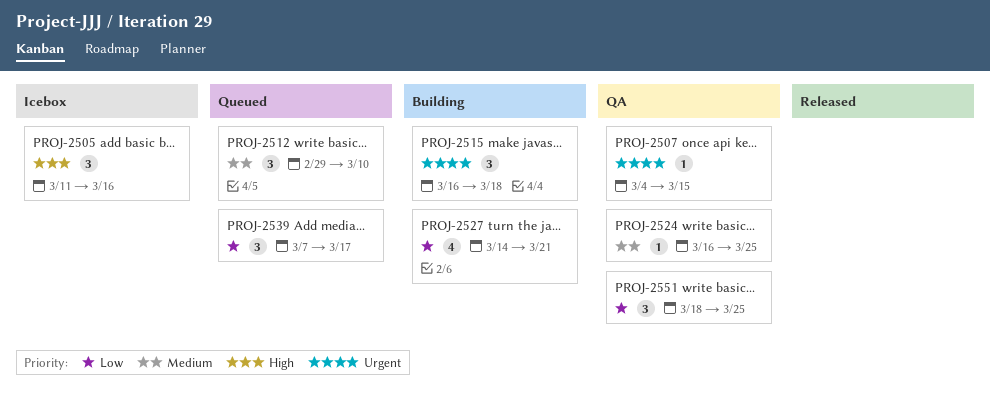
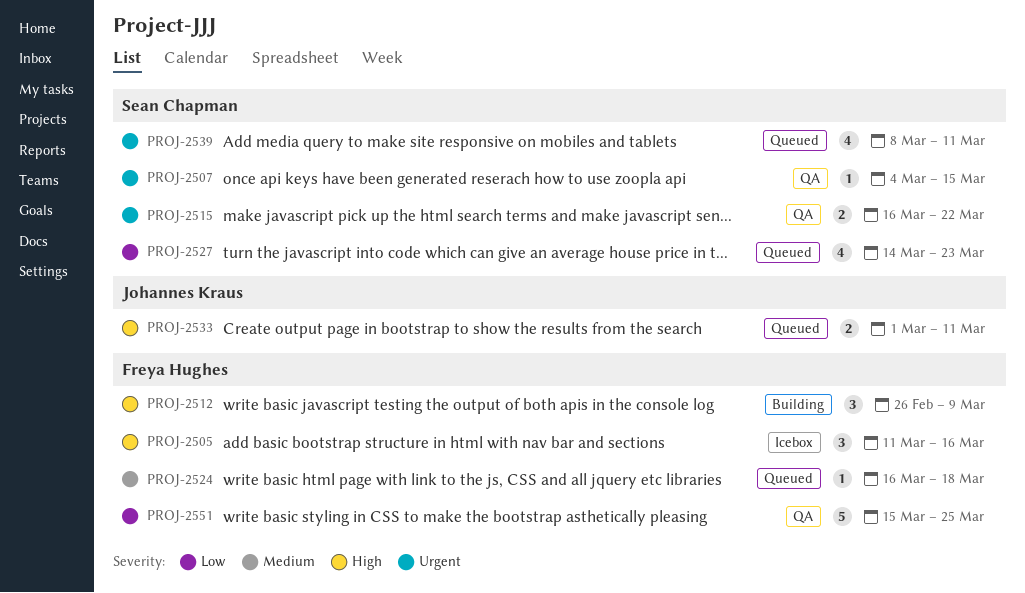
PROJ-2512, status: Queued -> Building
PROJ-2512, priority: Medium -> High
PROJ-2512, start: Feb 29 -> Feb 26
PROJ-2512, due: Mar 10 -> Mar 9
PROJ-2515, status: Building -> QA
PROJ-2515, estimate: 3 -> 2
PROJ-2515, due: Mar 18 -> Mar 22
PROJ-2524, status: QA -> Queued
PROJ-2524, due: Mar 25 -> Mar 18
PROJ-2527, status: Building -> Queued
PROJ-2527, due: Mar 21 -> Mar 23
PROJ-2533: none -> present
PROJ-2539, priority: Low -> Urgent
PROJ-2539, estimate: 3 -> 4
PROJ-2539, start: Mar 7 -> Mar 8
PROJ-2539, due: Mar 17 -> Mar 11
PROJ-2551, estimate: 3 -> 5
PROJ-2551, start: Mar 18 -> Mar 15

